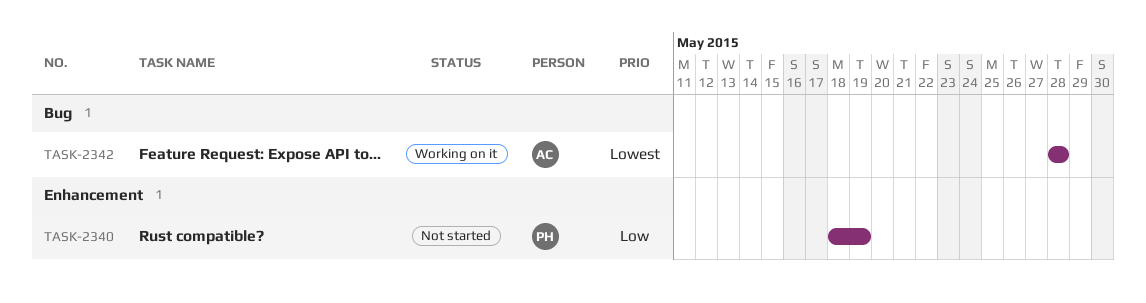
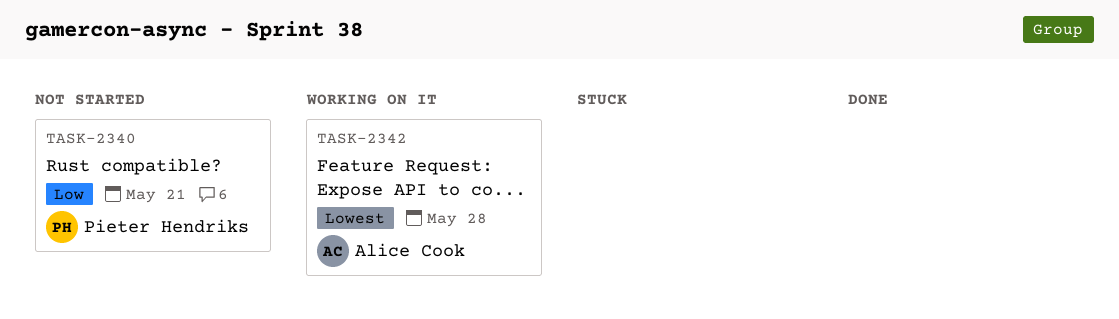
TASK-2340, due: May 19 -> May 21

